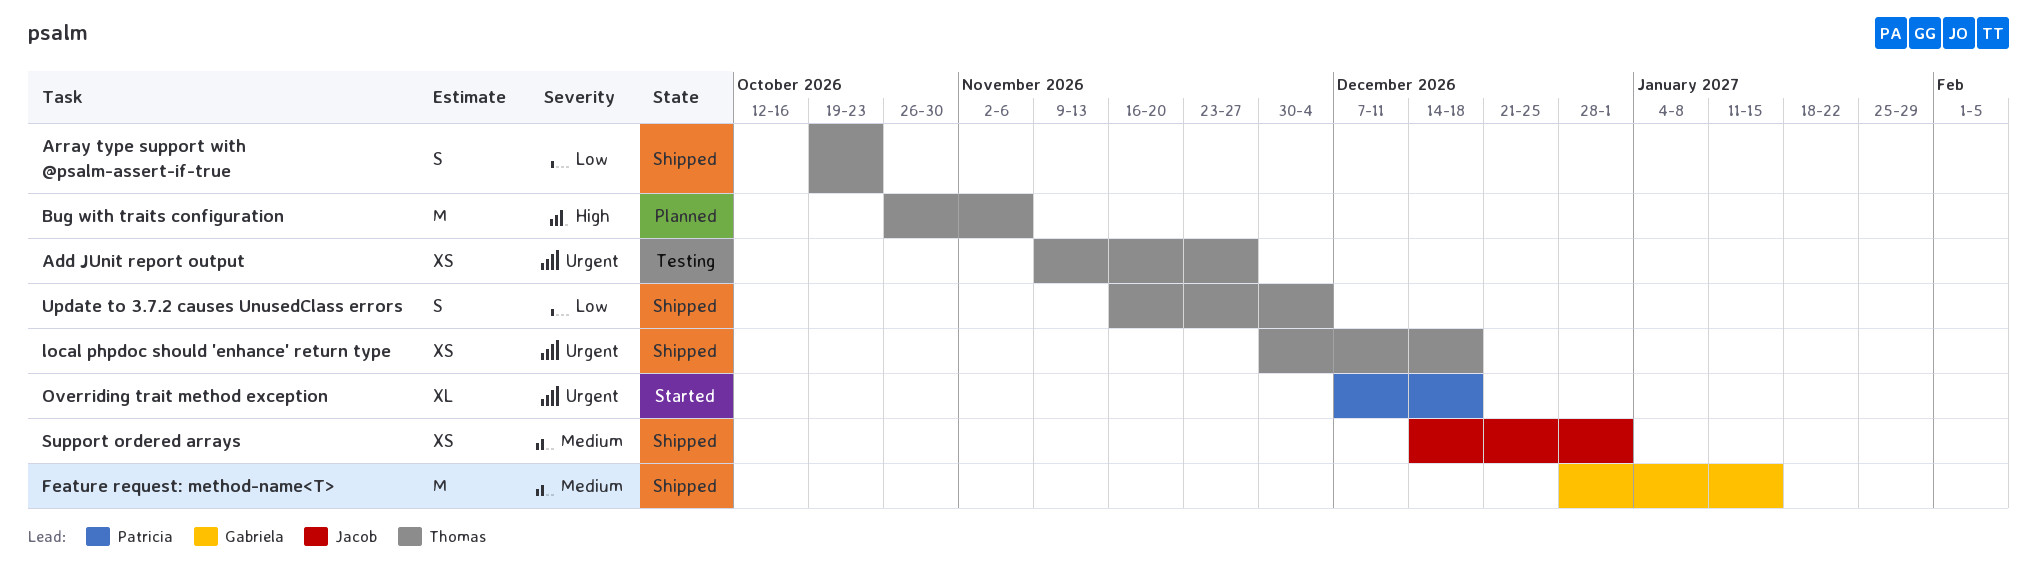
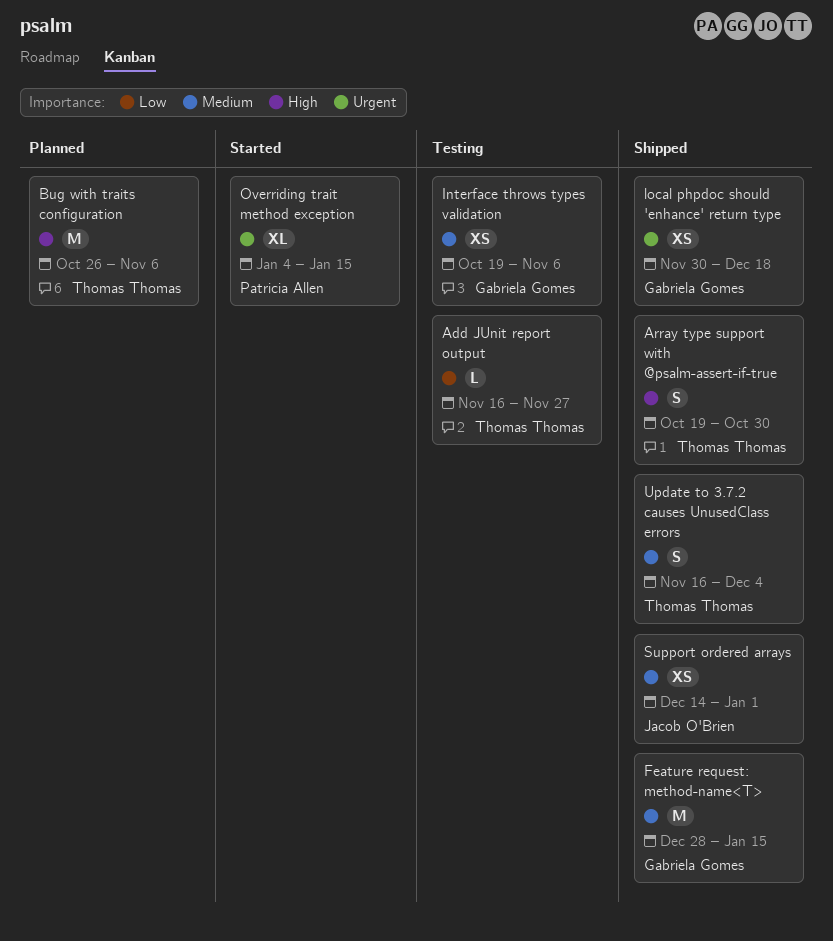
Add JUnit report output, priority: Urgent -> Low
Add JUnit report output, estimate: XS -> L
Add JUnit report output, start: Nov 9 -> Nov 16
Array type support with @psalm-assert-if-true, priority: Low -> High
Array type support with @psalm-assert-if-true, due: Oct 23 -> Oct 30
Interface throws types validation: none -> present
local phpdoc should 'enhance' return type, owner: Thomas Thomas -> Gabriela Gomes
Overriding trait method exception, start: Dec 7 -> Jan 4
Overriding trait method exception, due: Dec 18 -> Jan 15
Update to 3.7.2 causes UnusedClass errors, priority: Low -> Medium

